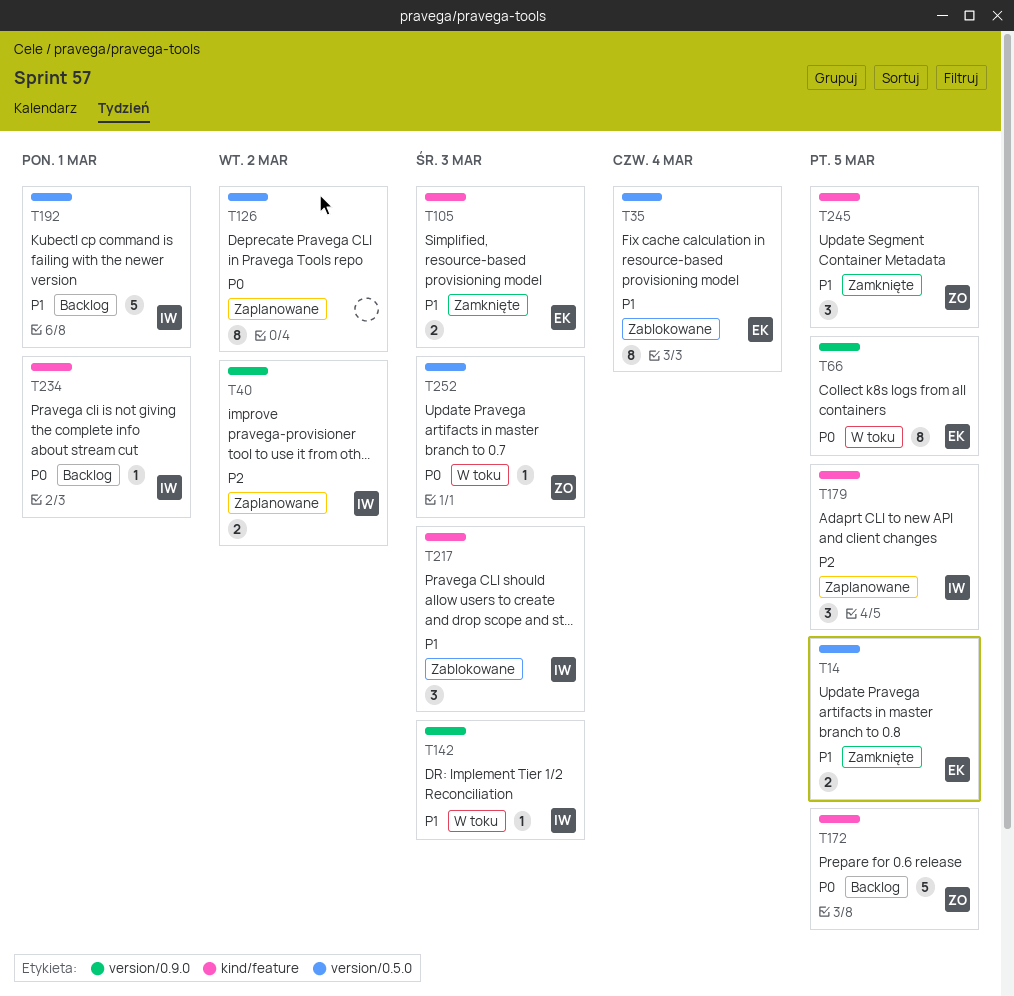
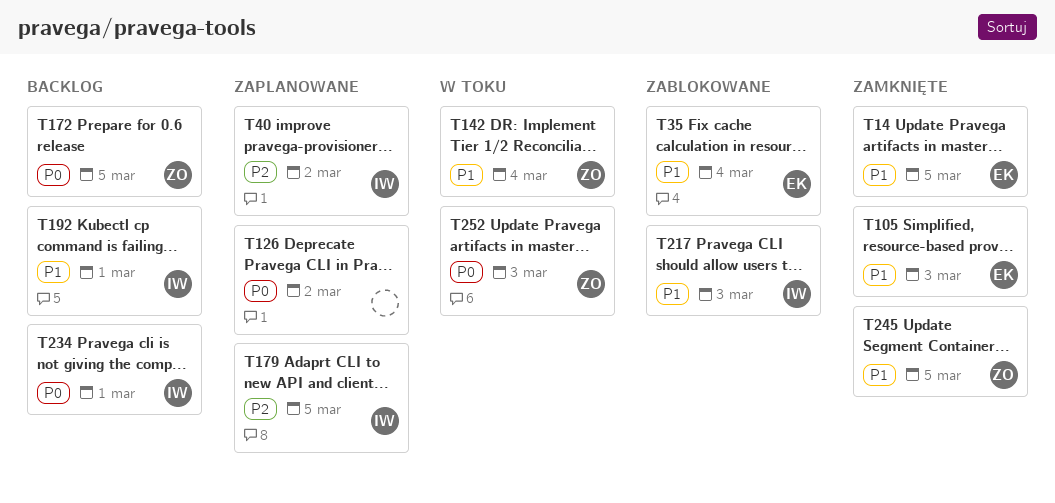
T66: present -> none
T142, owner: IW -> ZO
T142, due: Mar 3 -> Mar 4

